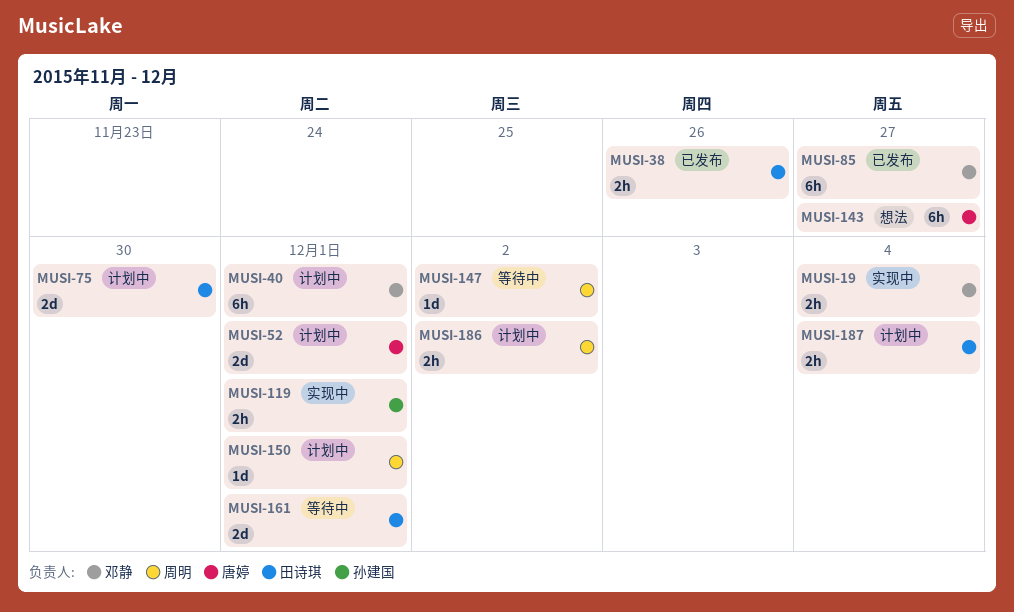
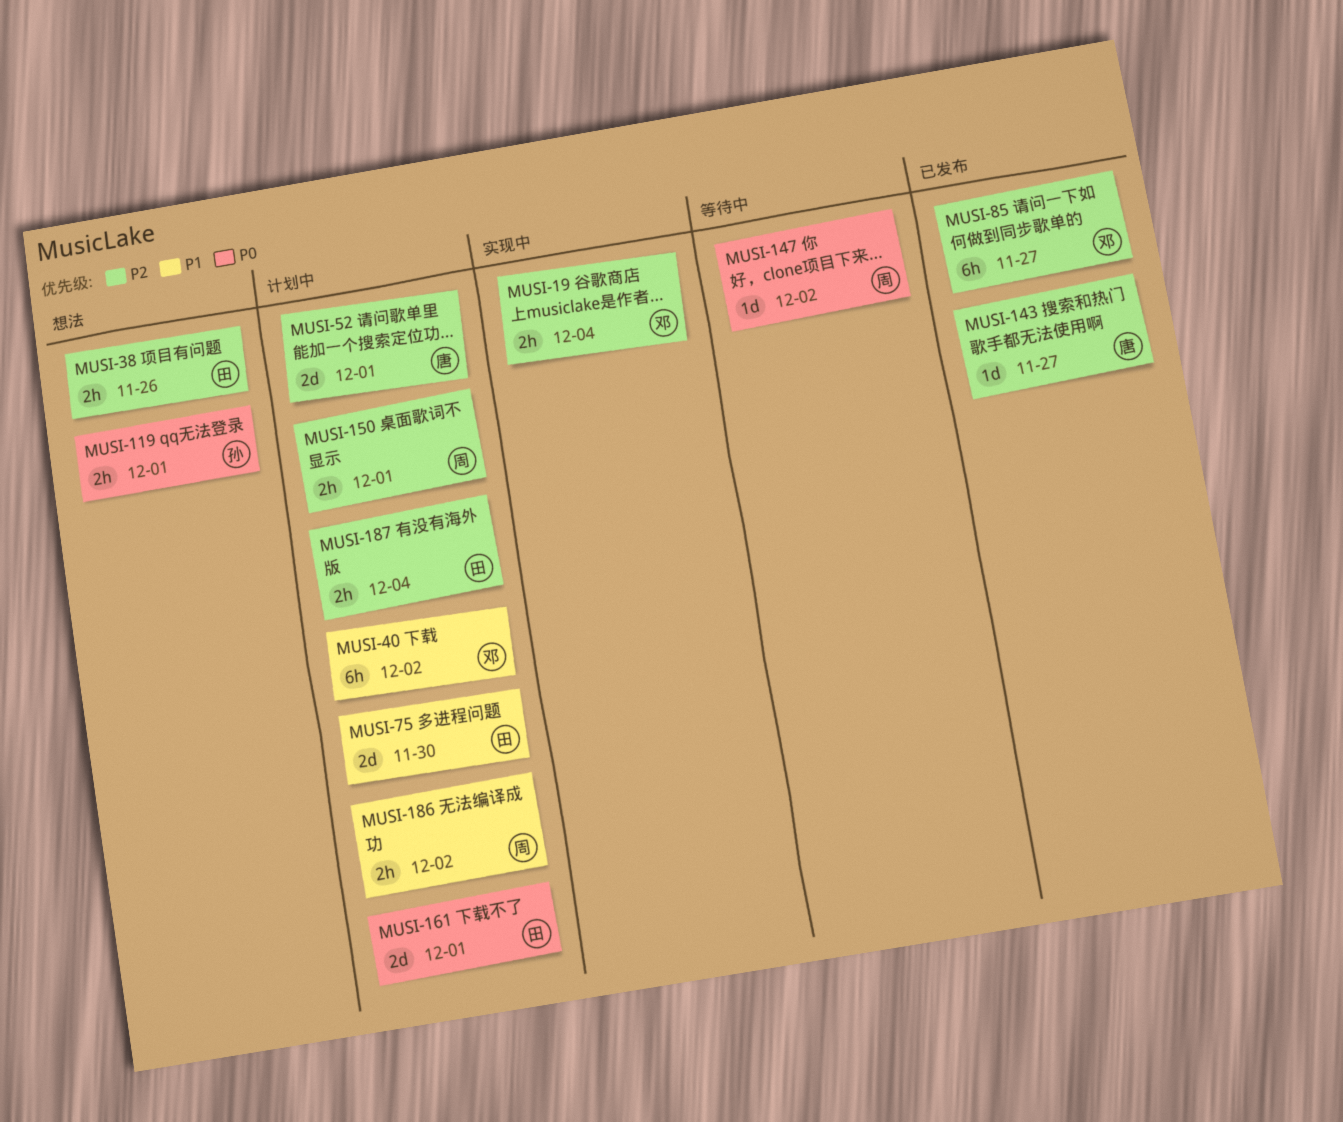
MUSI-38, status: 已发布 -> 想法
MUSI-40, due: Dec 1 -> Dec 2
MUSI-119, status: 实现中 -> 想法
MUSI-143, status: 想法 -> 已发布
MUSI-143, estimate: 6h -> 1d
MUSI-150, estimate: 1d -> 2h
MUSI-161, status: 等待中 -> 计划中

